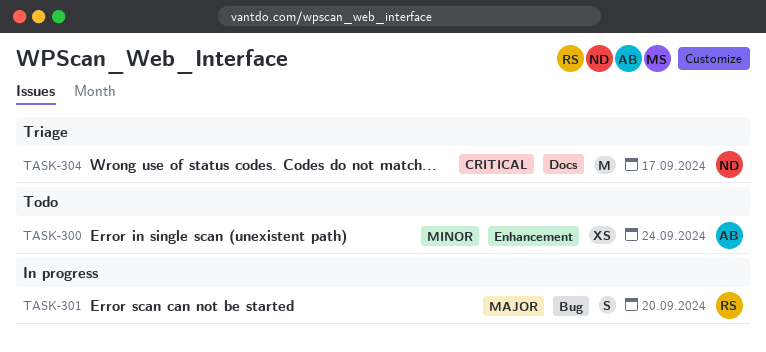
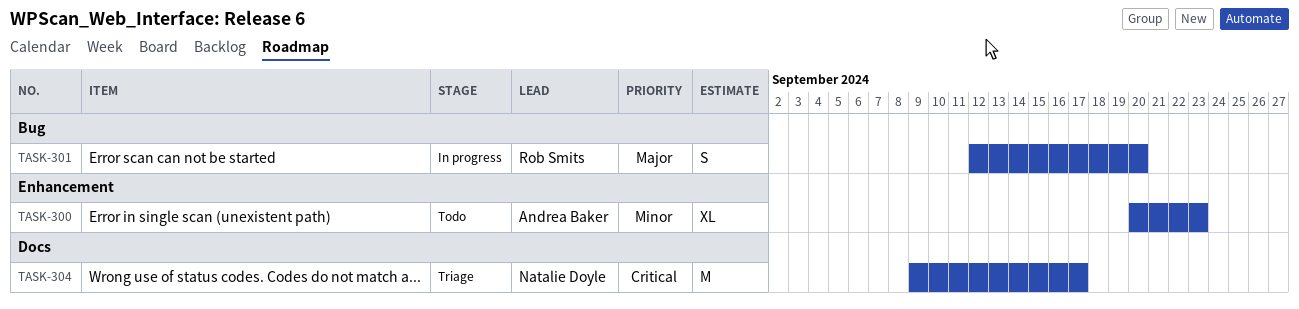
TASK-300, estimate: XS -> XL
TASK-300, due: Sep 24 -> Sep 23

